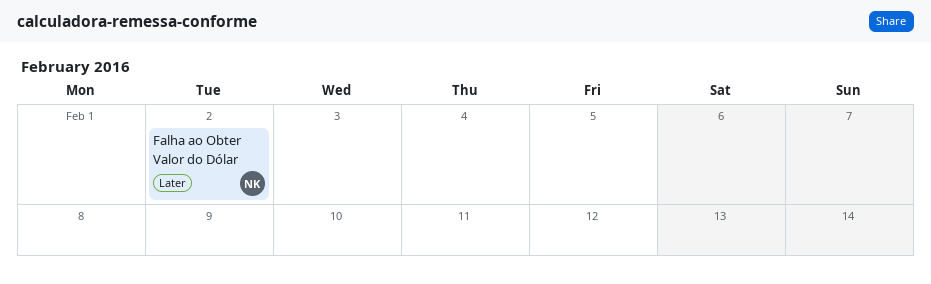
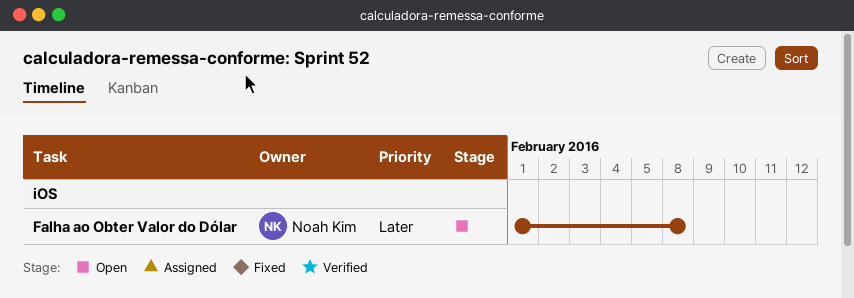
Falha ao Obter Valor do Dólar, due: Feb 2 -> Feb 8

